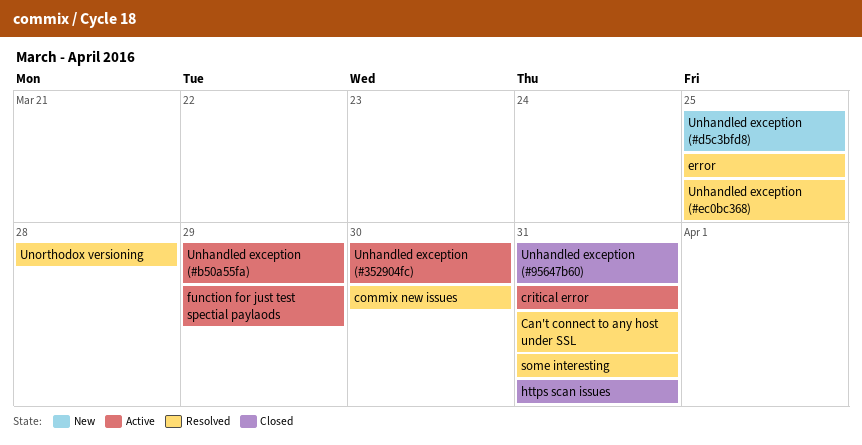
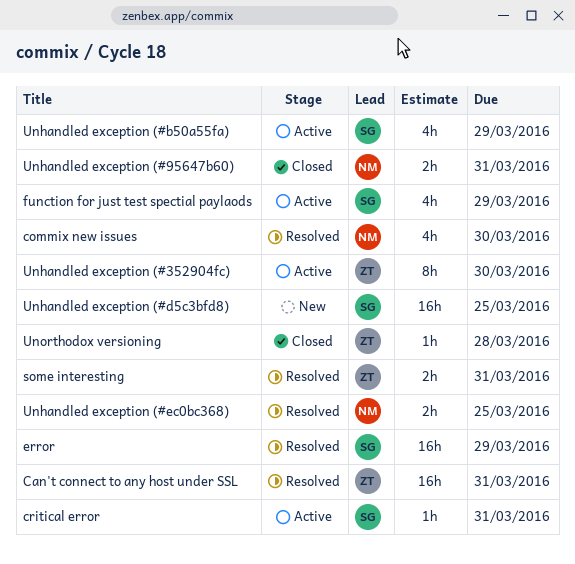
error, due: Mar 25 -> Mar 29
https scan issues: present -> none
Unorthodox versioning, status: Resolved -> Closed

